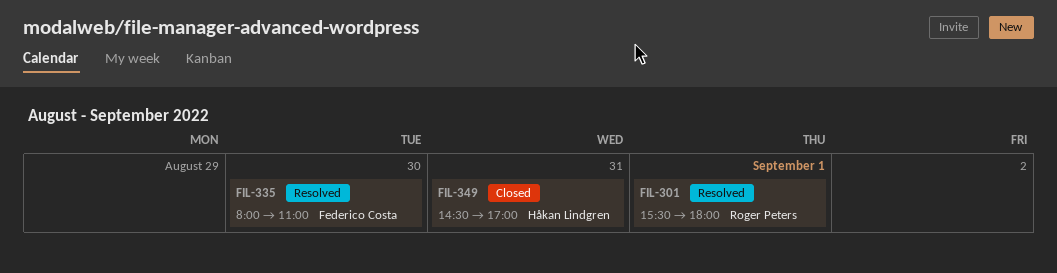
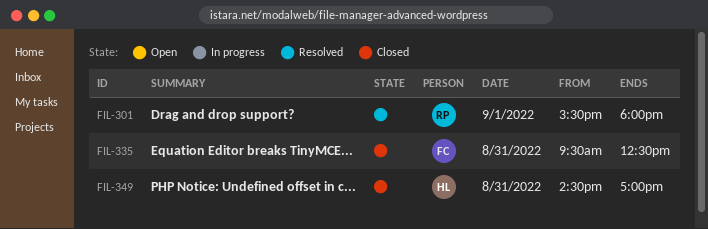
FIL-335, status: Resolved -> Closed
FIL-335, day: Aug 30 -> Aug 31
FIL-335, begins: 08:00 -> 09:30
FIL-335, ends: 11:00 -> 12:30

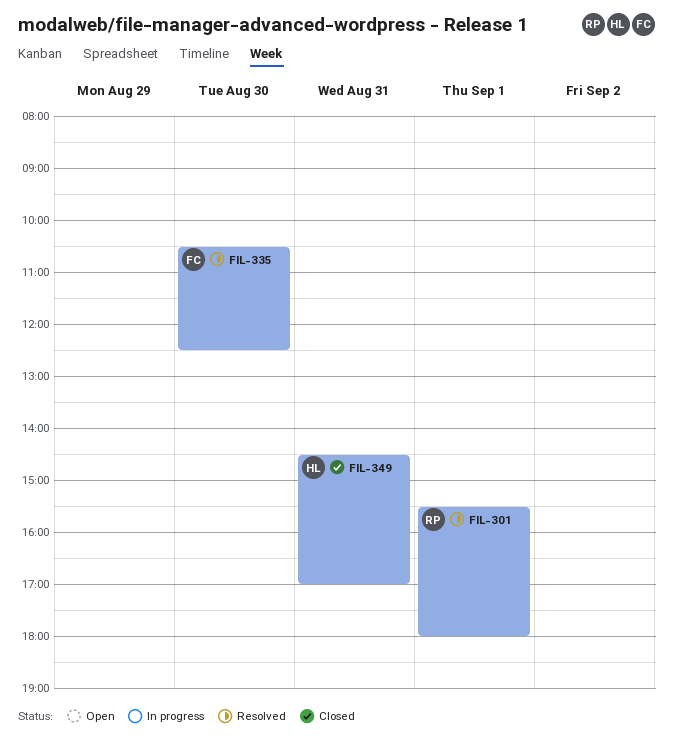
FIL-335, status: Closed -> Resolved
FIL-335, day: Aug 31 -> Aug 30
FIL-335, begins: 09:30 -> 10:30

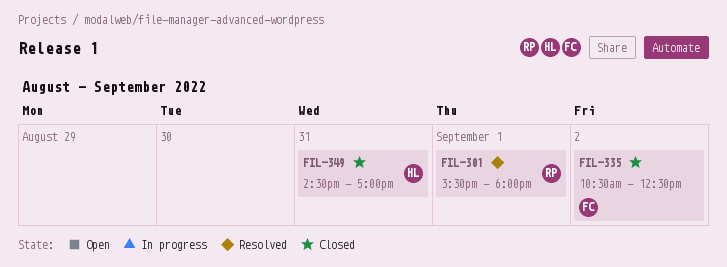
FIL-335, status: Resolved -> Closed
FIL-335, day: Aug 30 -> Sep 2

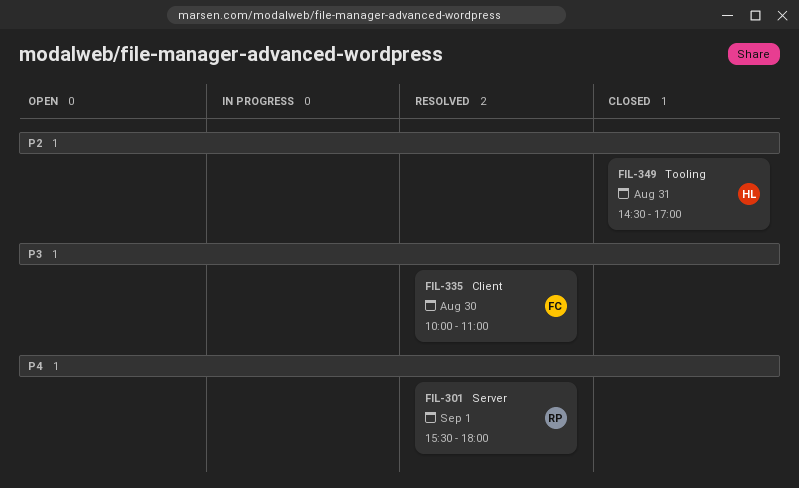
FIL-335, status: Closed -> Resolved
FIL-335, day: Sep 2 -> Aug 30
FIL-335, begins: 10:30 -> 10:00
FIL-335, ends: 12:30 -> 11:00

